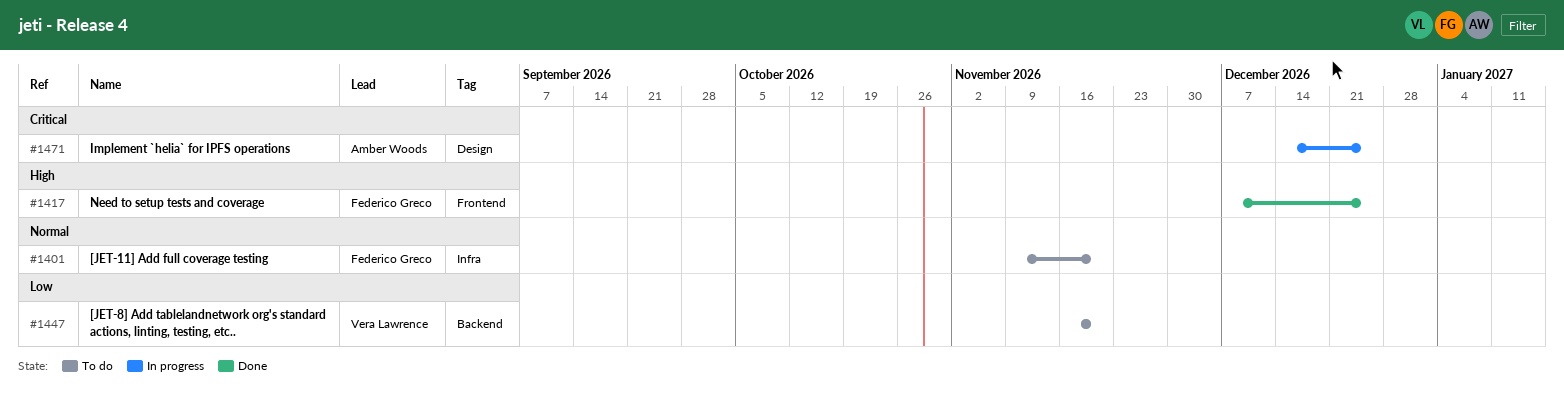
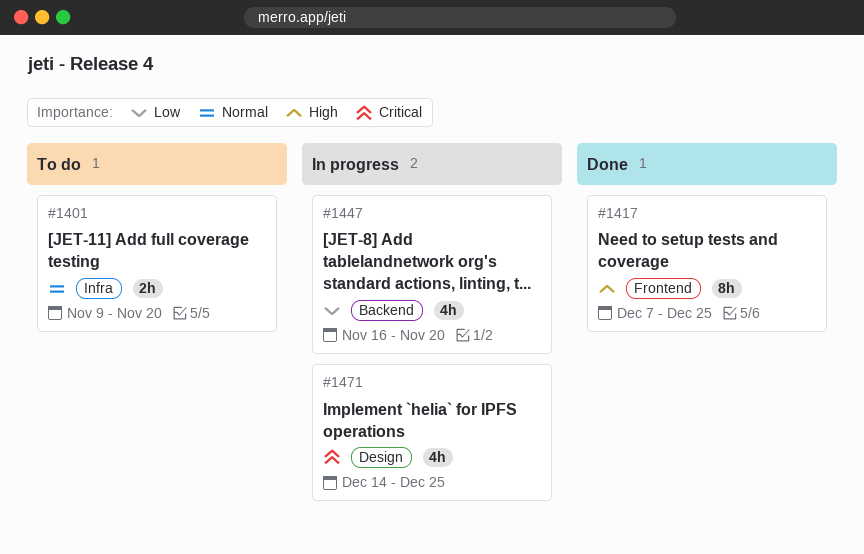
#1447, status: To do -> In progress

